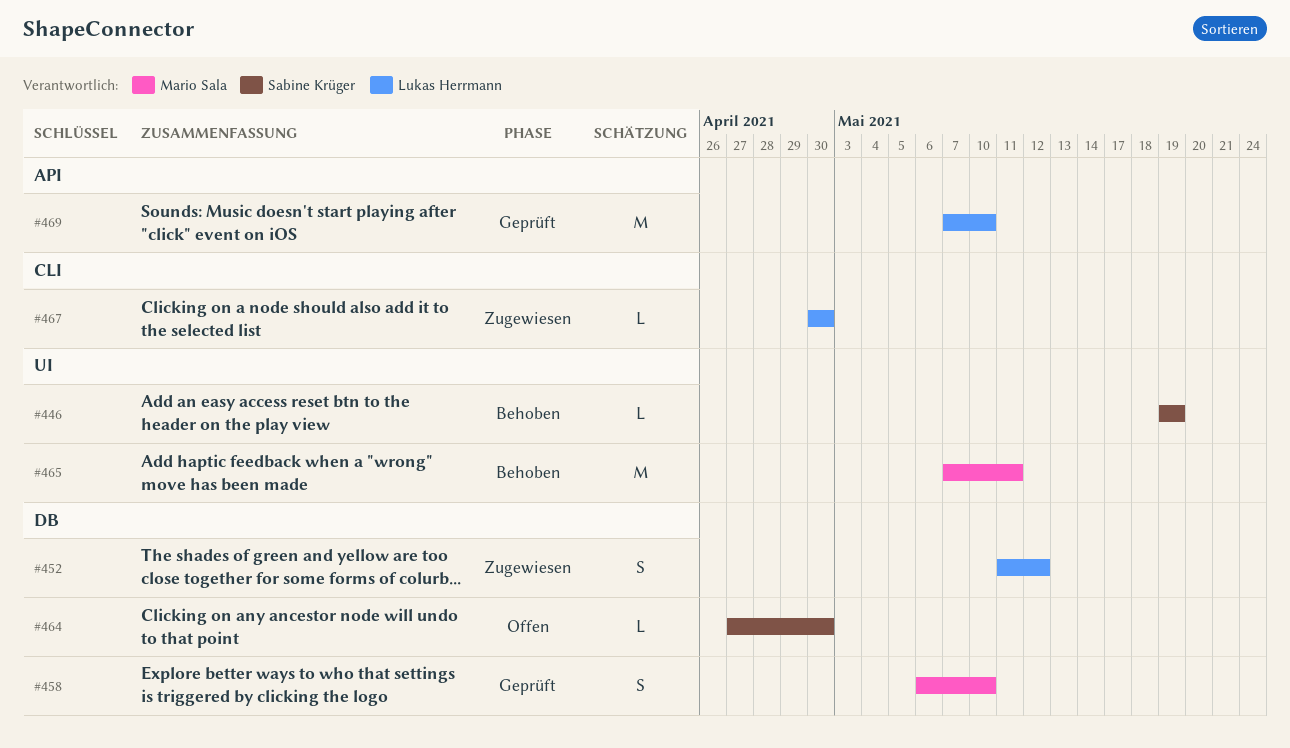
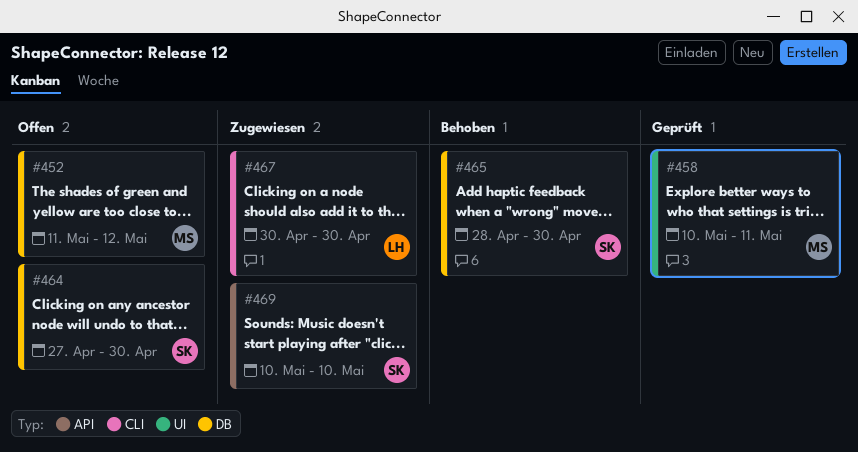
#446: present -> none
#452, status: Zugewiesen -> Offen
#452, owner: Lukas Herrmann -> Mario Sala
#458, label: DB -> UI
#458, start: May 6 -> May 10
#458, due: May 10 -> May 11
#465, owner: Mario Sala -> Sabine Krüger
#465, label: UI -> DB
#465, start: May 7 -> Apr 28
#465, due: May 11 -> Apr 30
#469, status: Geprüft -> Zugewiesen
#469, owner: Lukas Herrmann -> Sabine Krüger
#469, start: May 7 -> May 10

